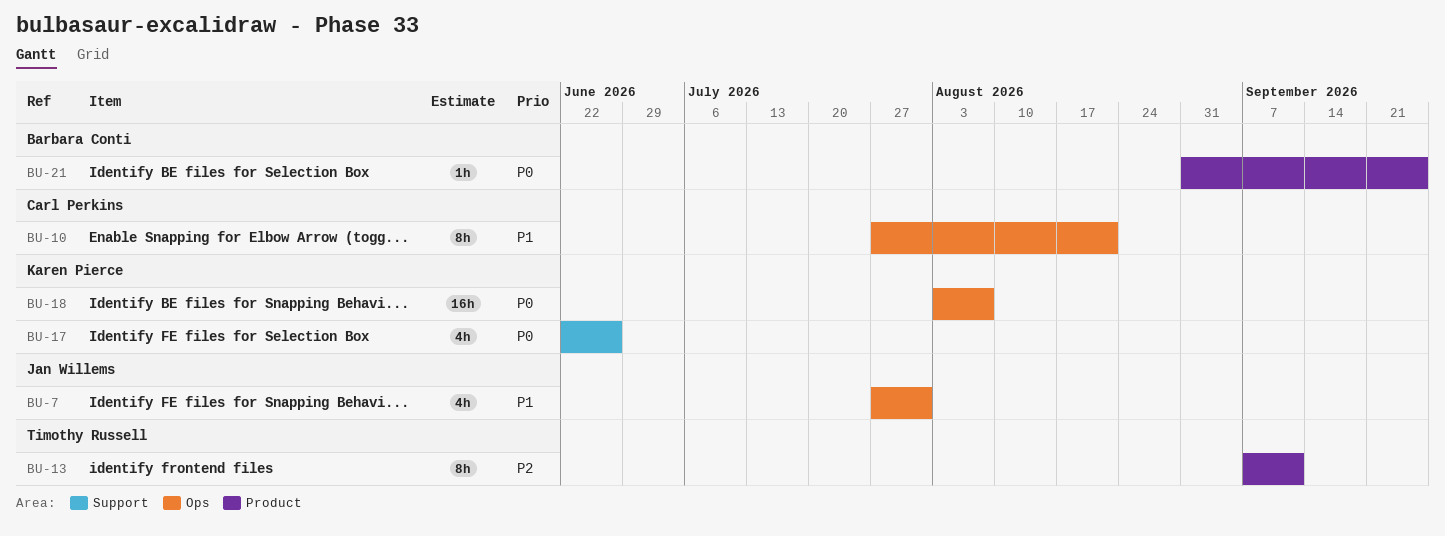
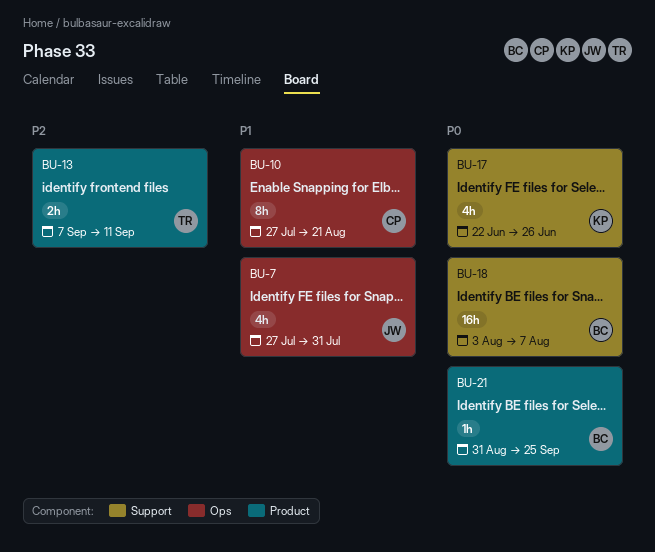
BU-13, estimate: 8h -> 2h
BU-18, owner: Karen Pierce -> Barbara Conti
BU-18, label: Ops -> Support

